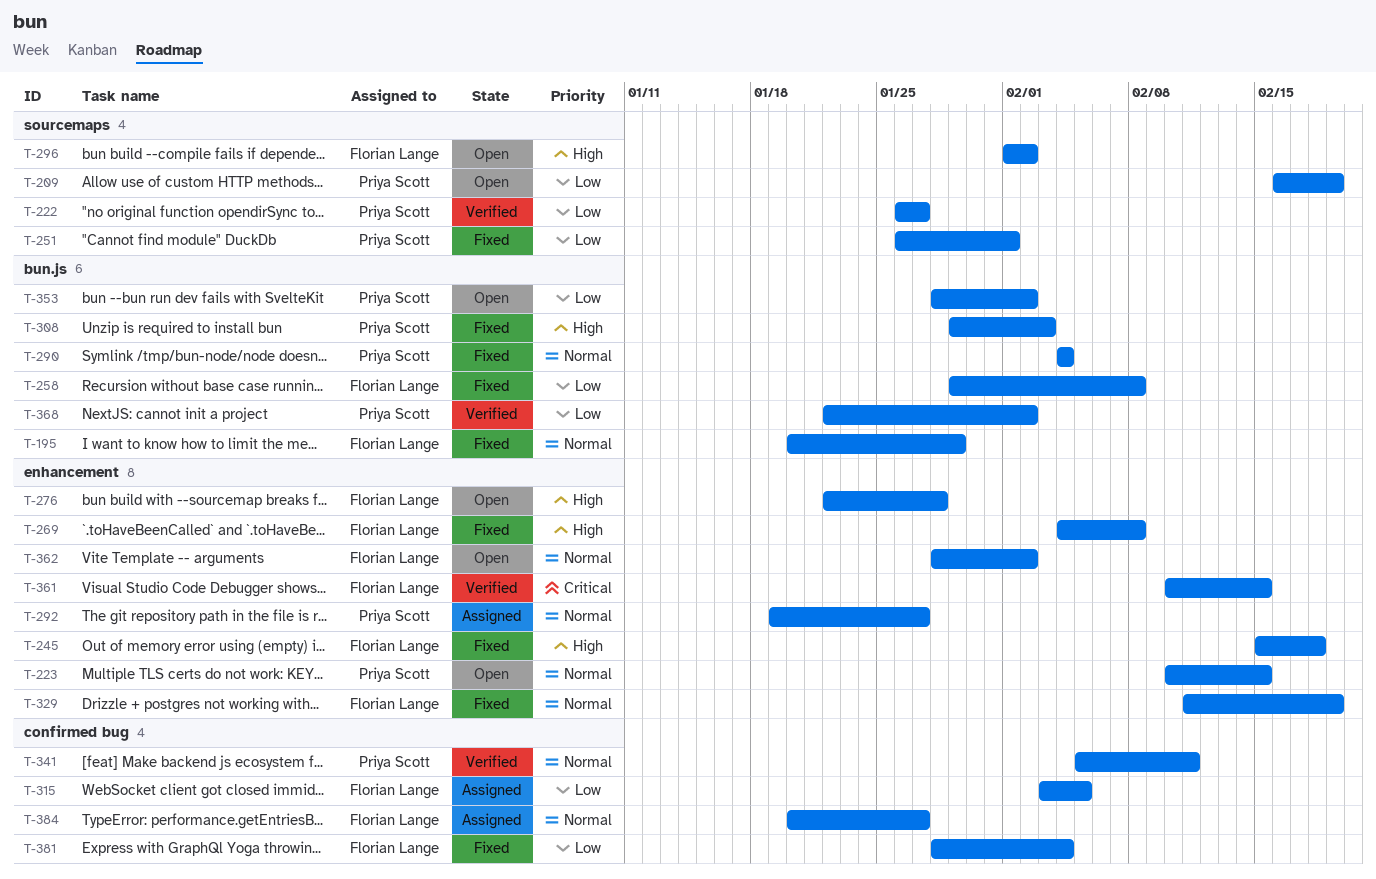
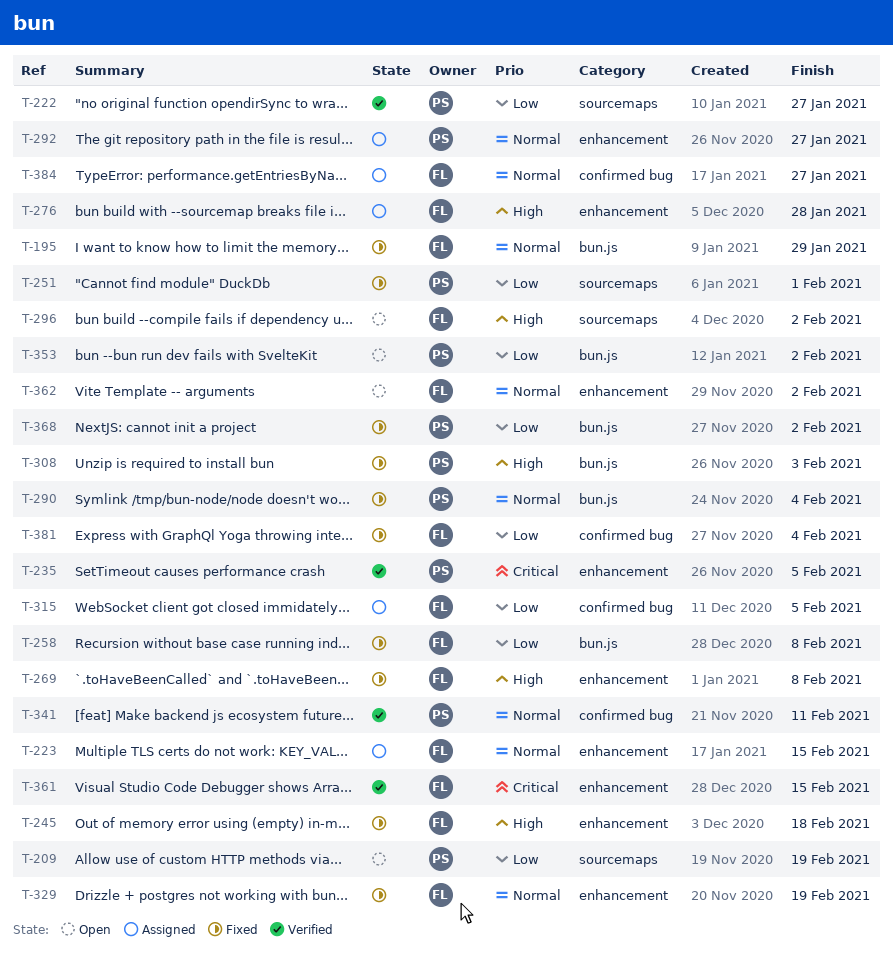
T-223, status: Open -> Assigned
T-223, owner: Priya Scott -> Florian Lange
T-235: none -> present
T-276, status: Open -> Assigned
T-368, status: Verified -> Fixed

